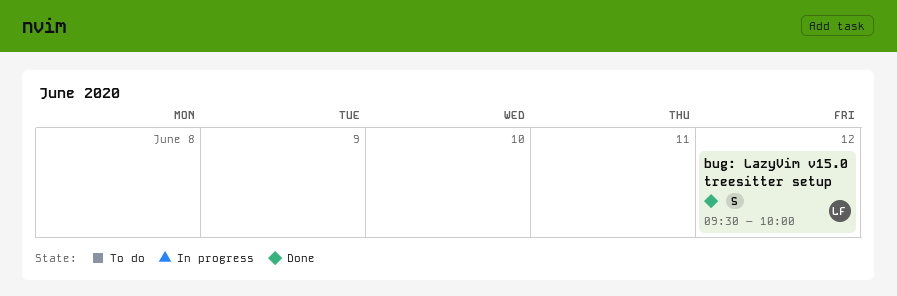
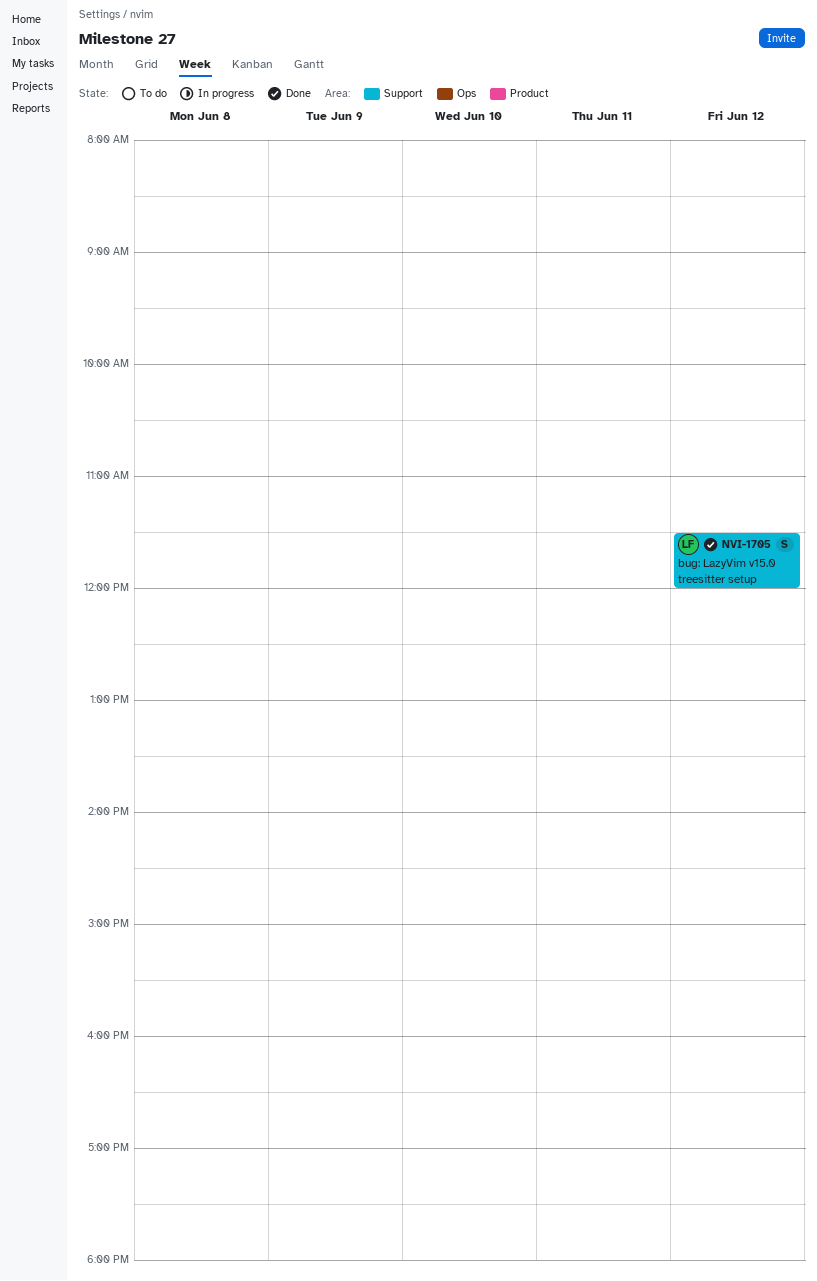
bug: LazyVim v15.0 treesitter setup, begins: 09:30 -> 11:30
bug: LazyVim v15.0 treesitter setup, ends: 10:00 -> 12:00

